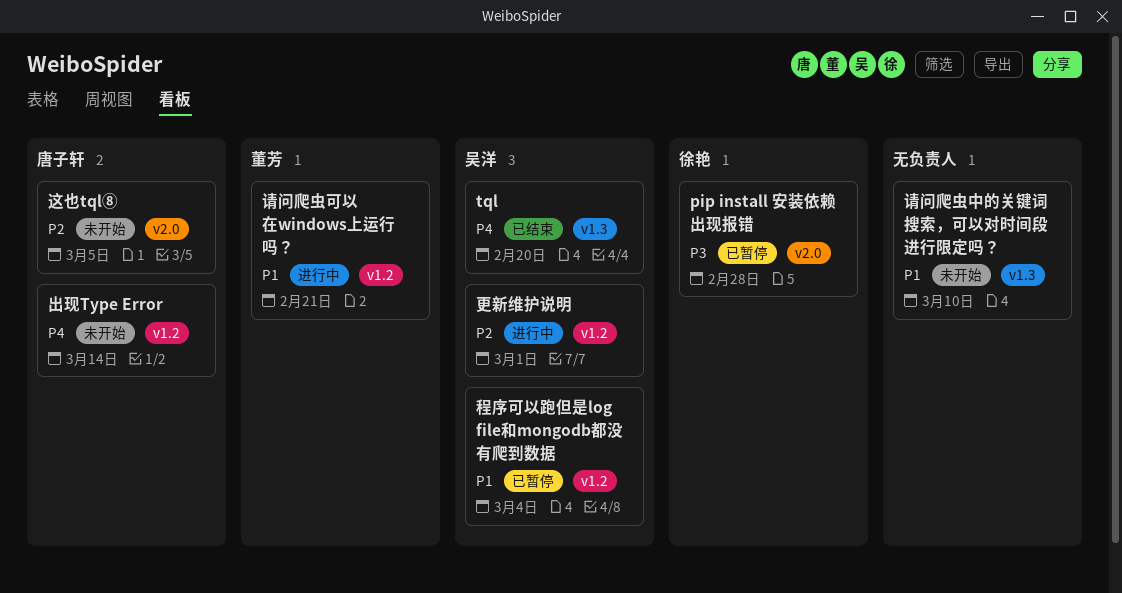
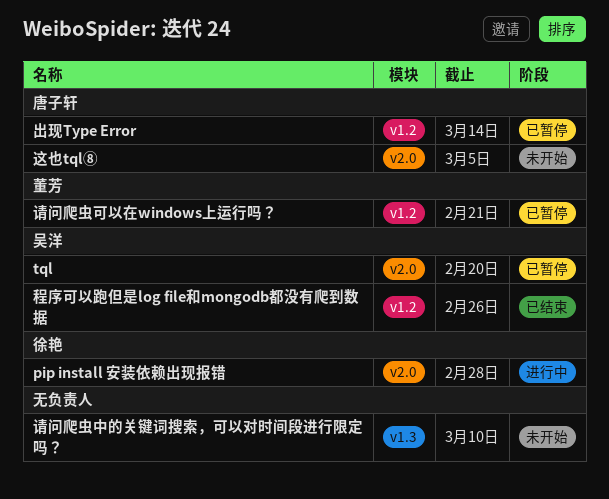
pip install 安装依赖出现报错, status: 已暂停 -> 进行中
tql, status: 已结束 -> 已暂停
tql, label: v1.3 -> v2.0
出现Type Error, status: 未开始 -> 已暂停
更新维护说明: present -> none
程序可以跑但是log file和mongodb都没有爬到数据, status: 已暂停 -> 已结束
程序可以跑但是log file和mongodb都没有爬到数据, due: Mar 4 -> Feb 26
请问爬虫可以在windows上运行吗？, status: 进行中 -> 已暂停

